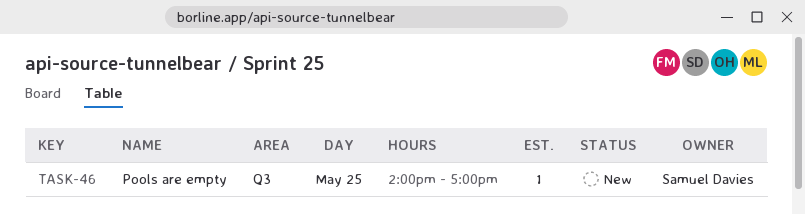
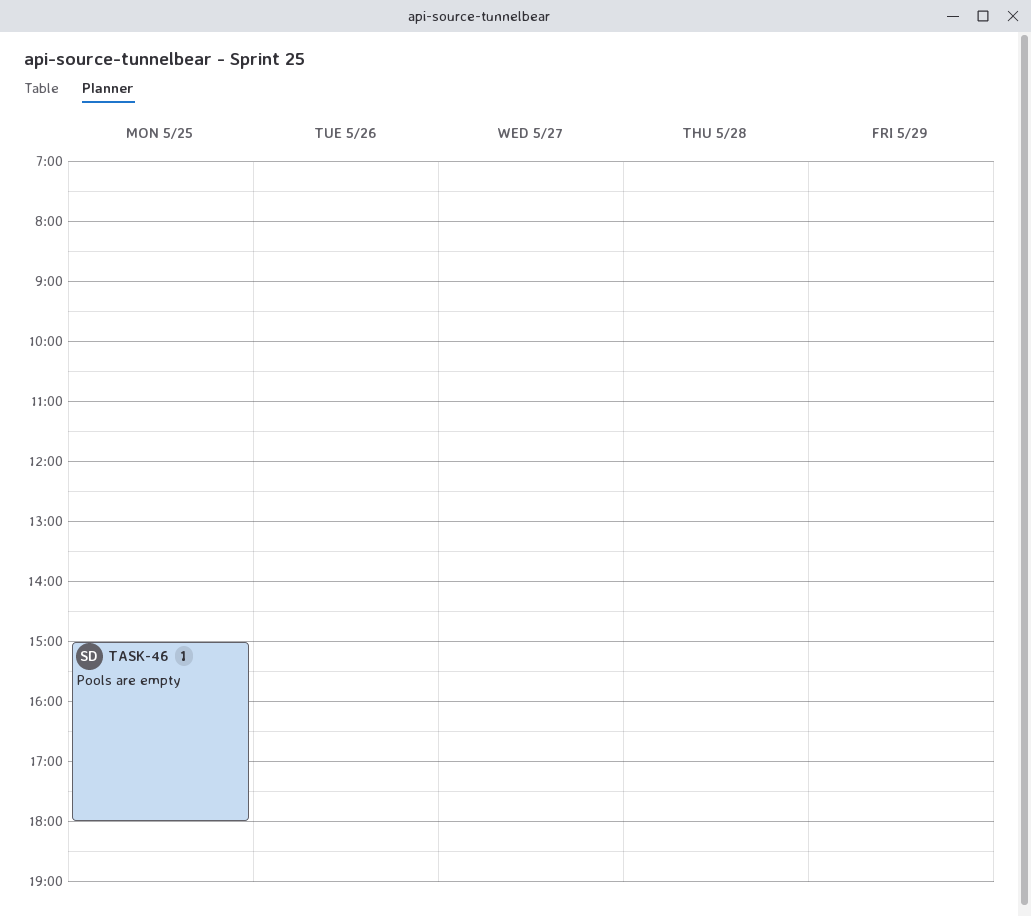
TASK-46, begins: 14:00 -> 15:00
TASK-46, ends: 17:00 -> 18:00

